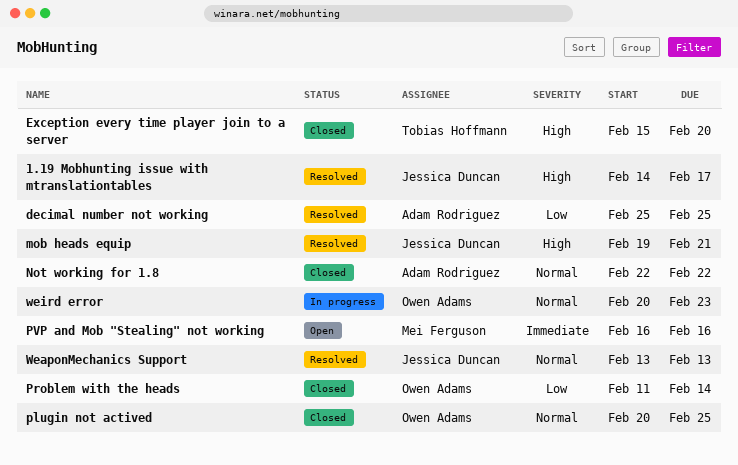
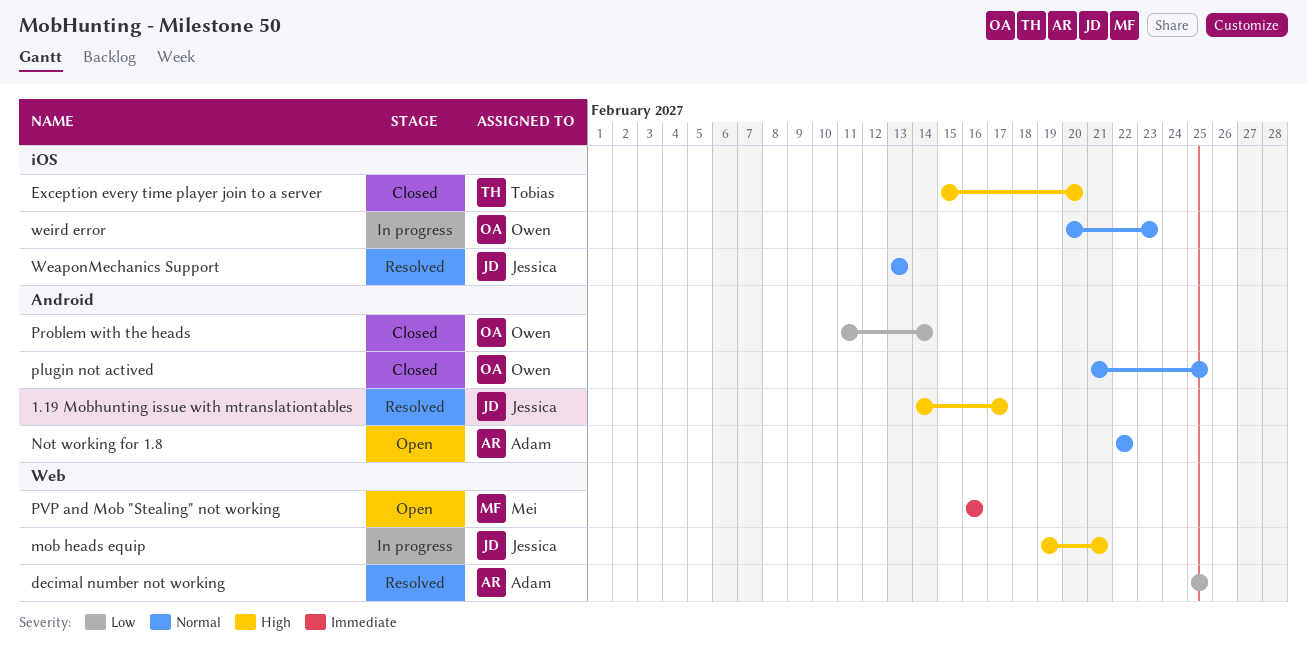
mob heads equip, status: Resolved -> In progress
Not working for 1.8, status: Closed -> Open
plugin not actived, start: Feb 20 -> Feb 21

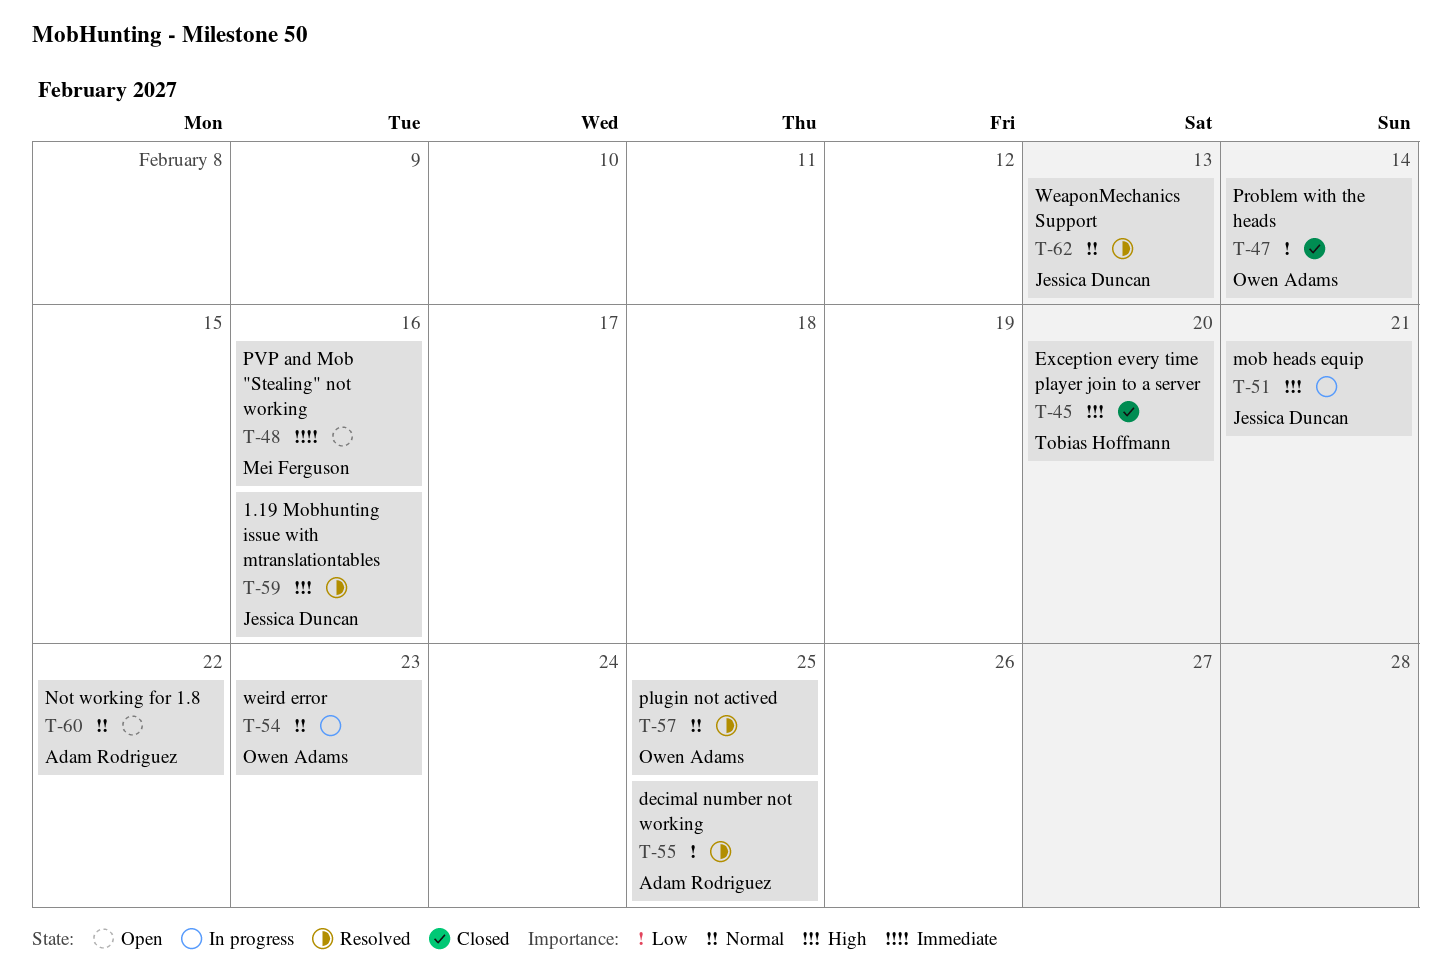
1.19 Mobhunting issue with mtranslationtables, due: Feb 17 -> Feb 16
plugin not actived, status: Closed -> Resolved

